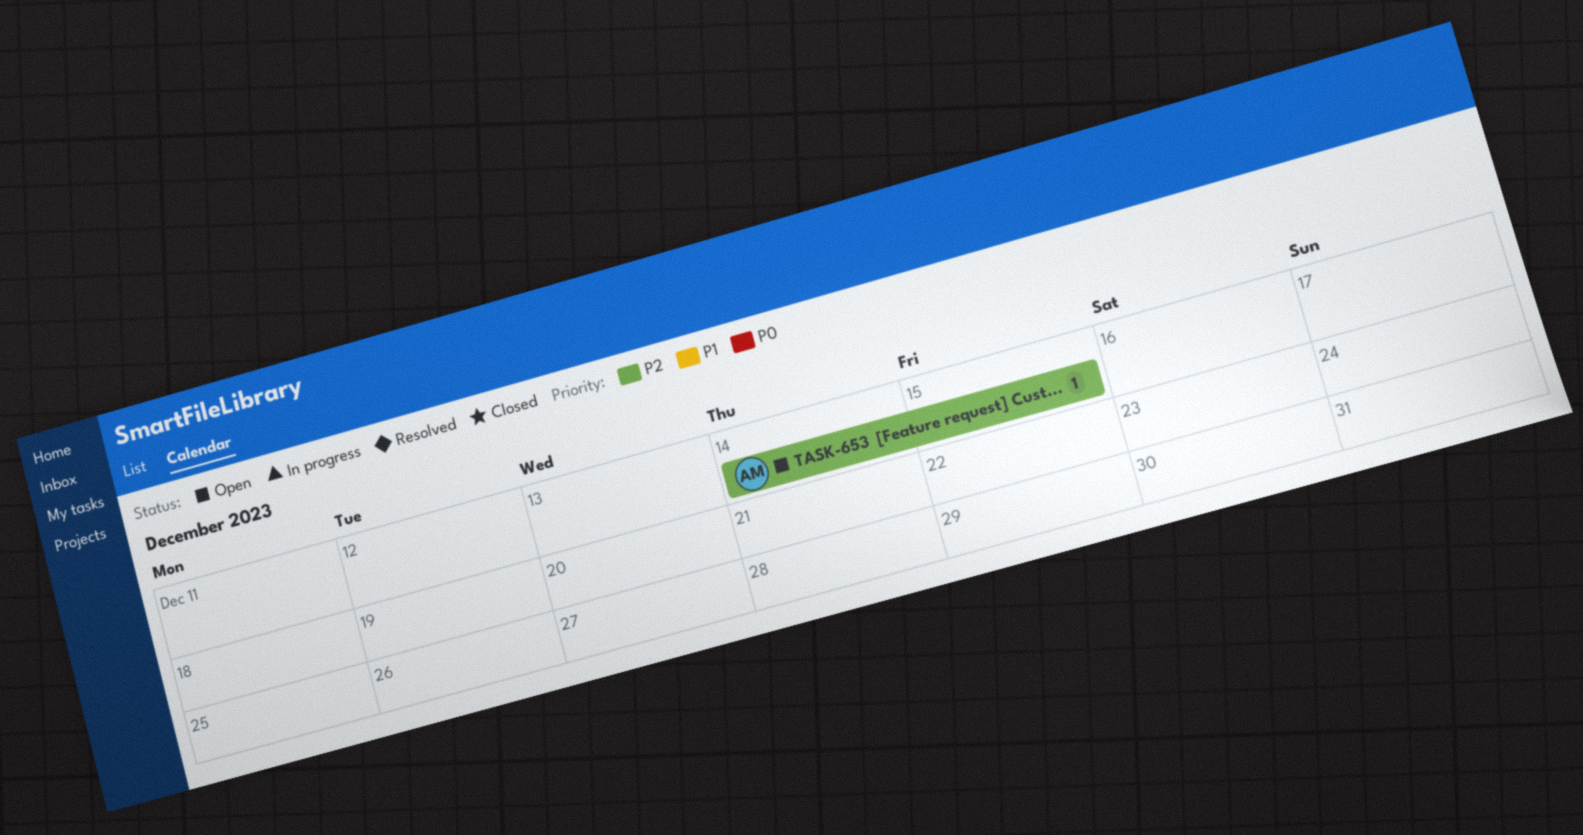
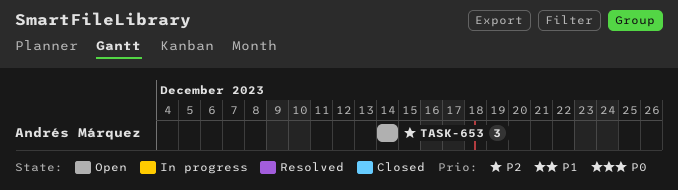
TASK-653, estimate: 1 -> 3
TASK-653, due: Dec 15 -> Dec 14

